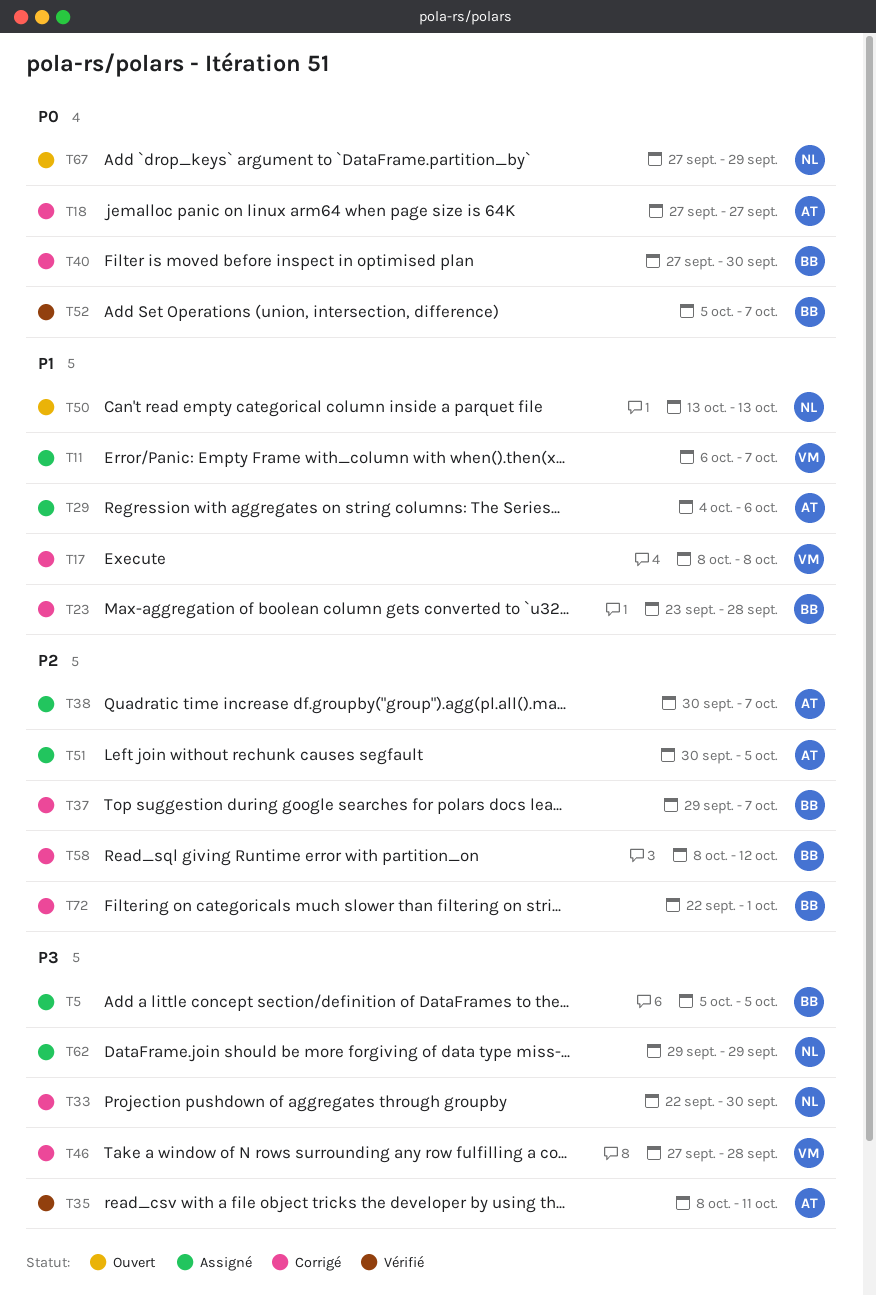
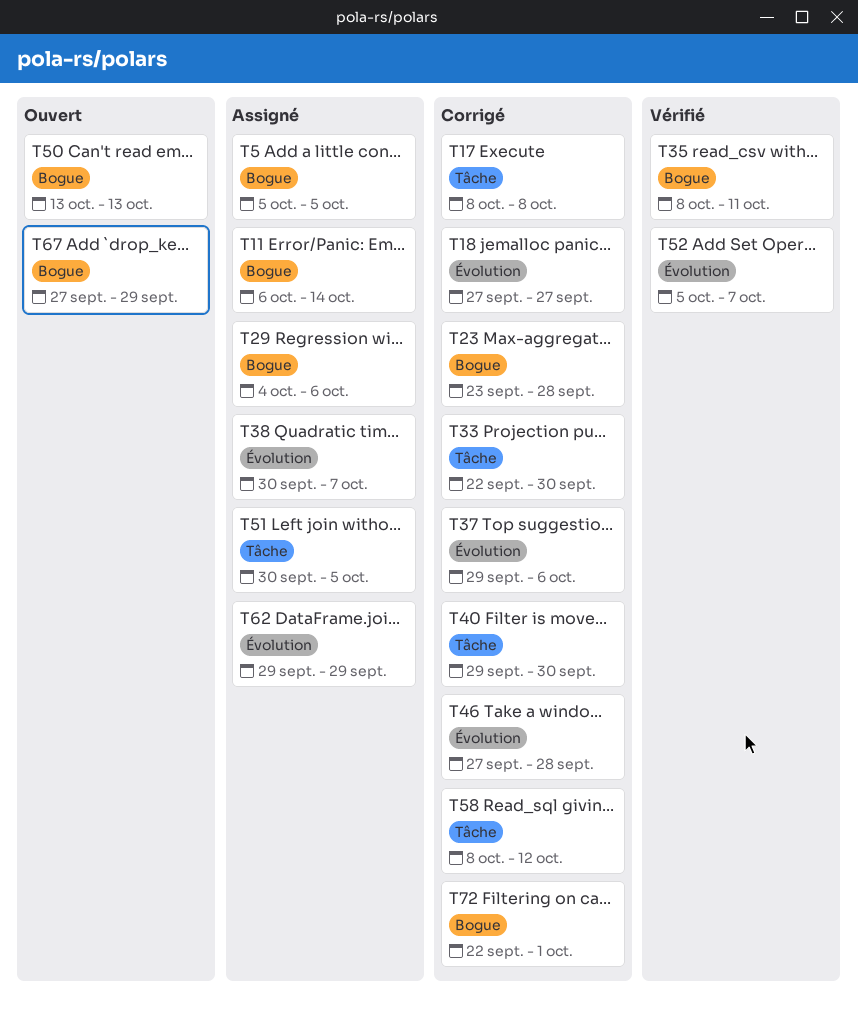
T11, due: Oct 7 -> Oct 14
T37, due: Oct 7 -> Oct 6
T40, start: Sep 27 -> Sep 29

